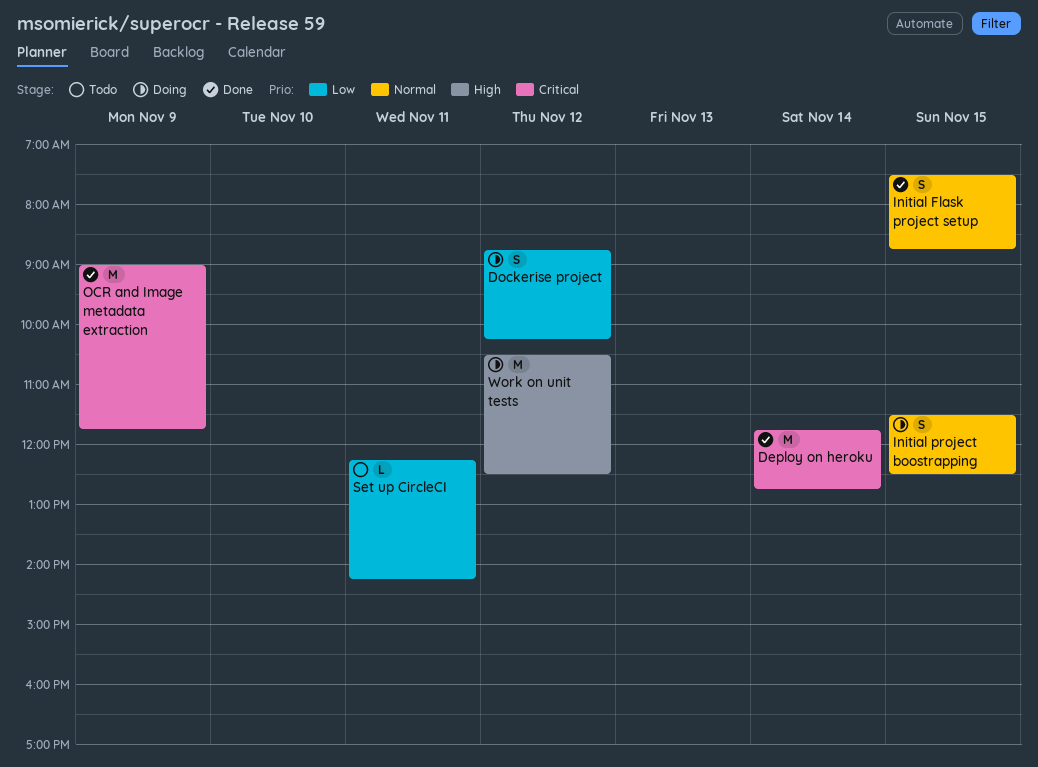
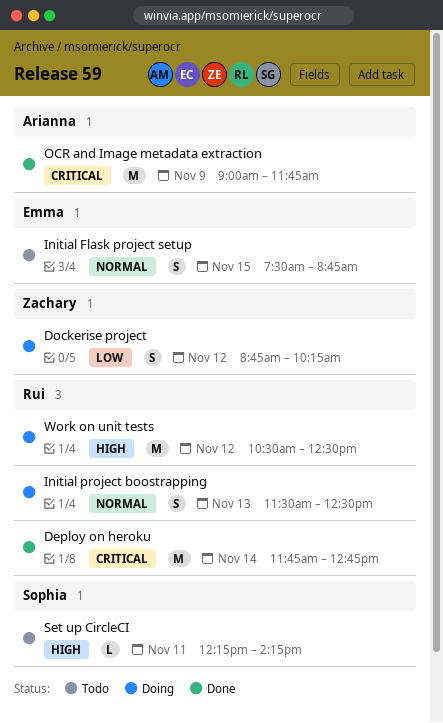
Initial Flask project setup, status: Done -> Todo
Initial project boostrapping, day: Nov 15 -> Nov 13
Set up CircleCI, priority: Low -> High

